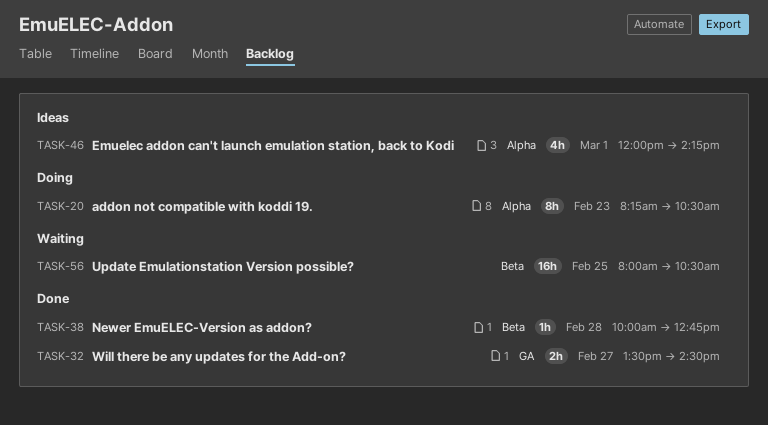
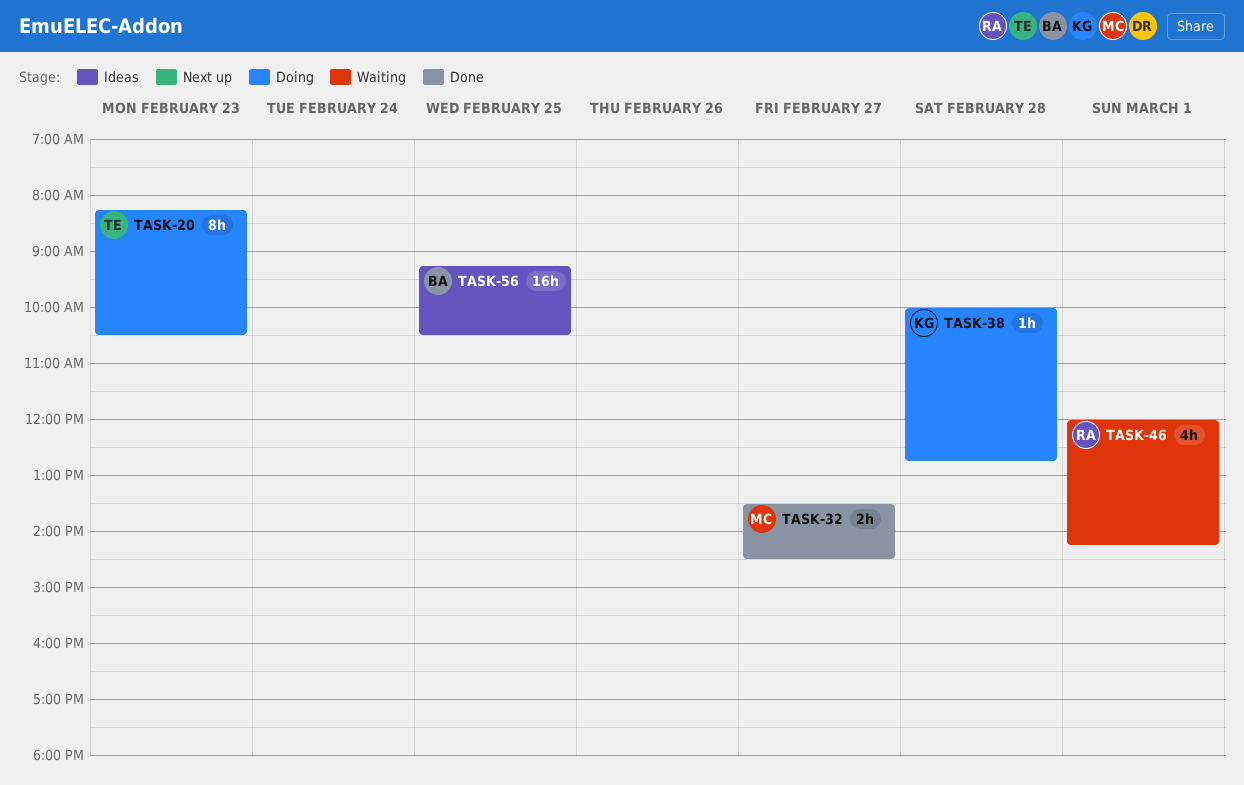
TASK-38, status: Done -> Doing
TASK-46, status: Ideas -> Waiting
TASK-56, status: Waiting -> Ideas
TASK-56, begins: 08:00 -> 09:15

